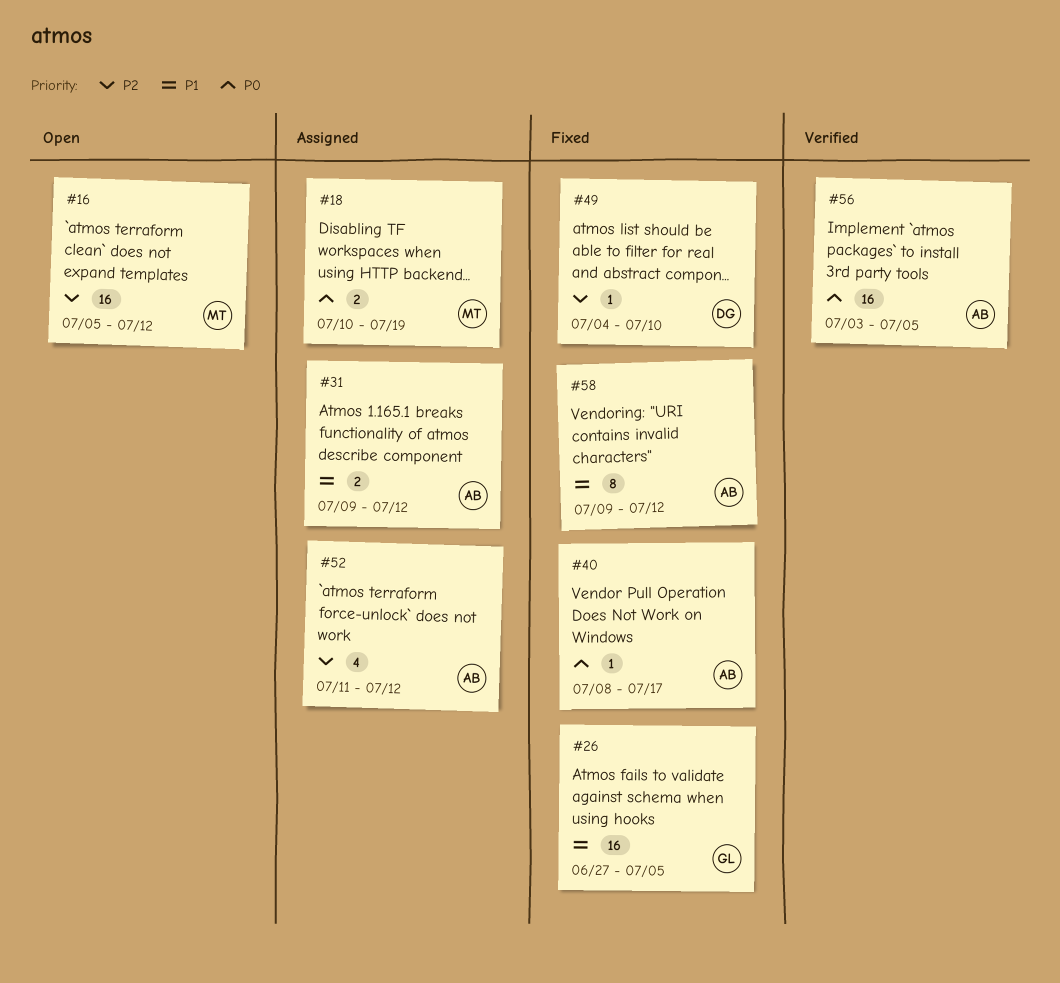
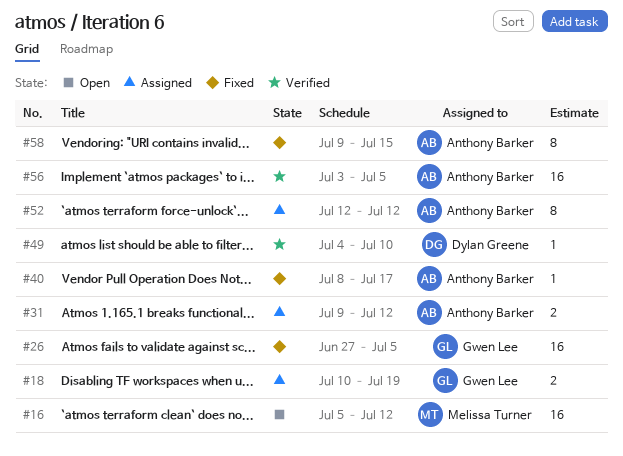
#18, owner: Melissa Turner -> Gwen Lee
#49, status: Fixed -> Verified
#52, estimate: 4 -> 8
#52, start: Jul 11 -> Jul 12
#58, due: Jul 12 -> Jul 15

